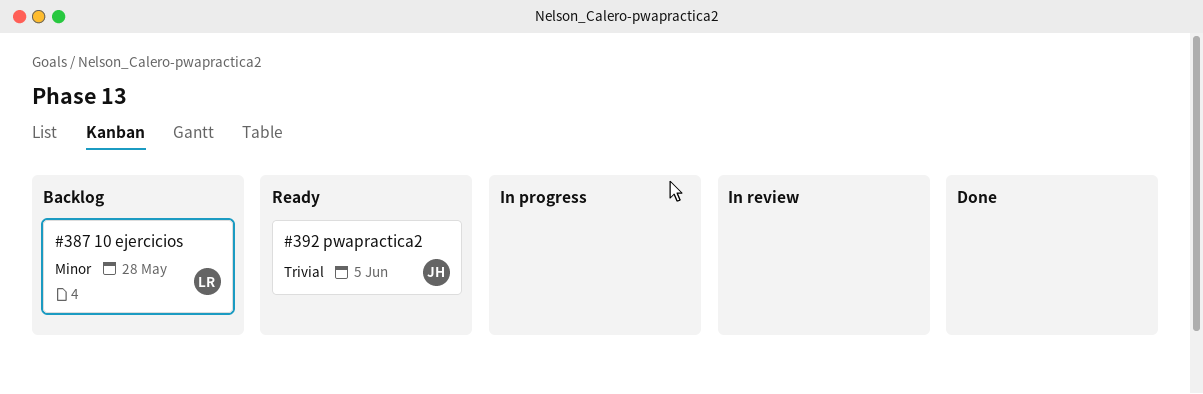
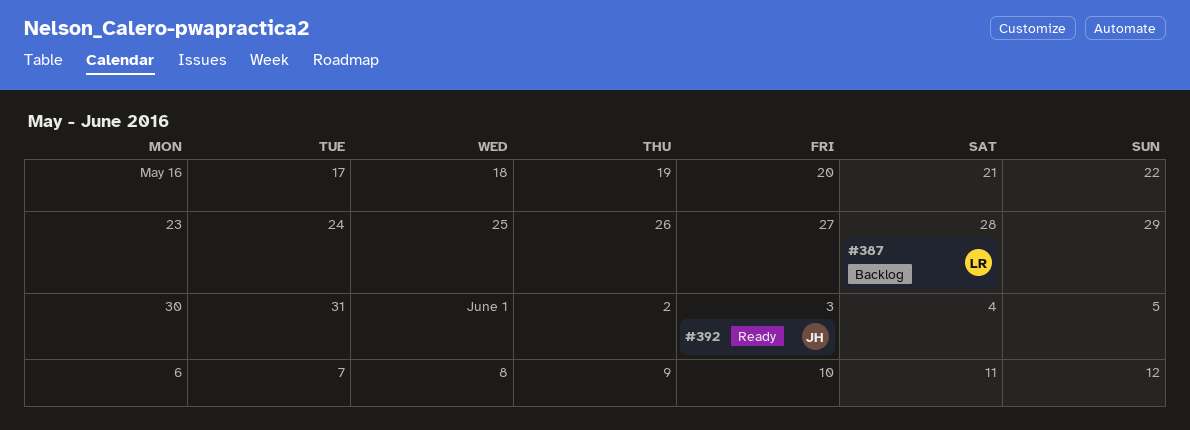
#392, due: Jun 5 -> Jun 3

